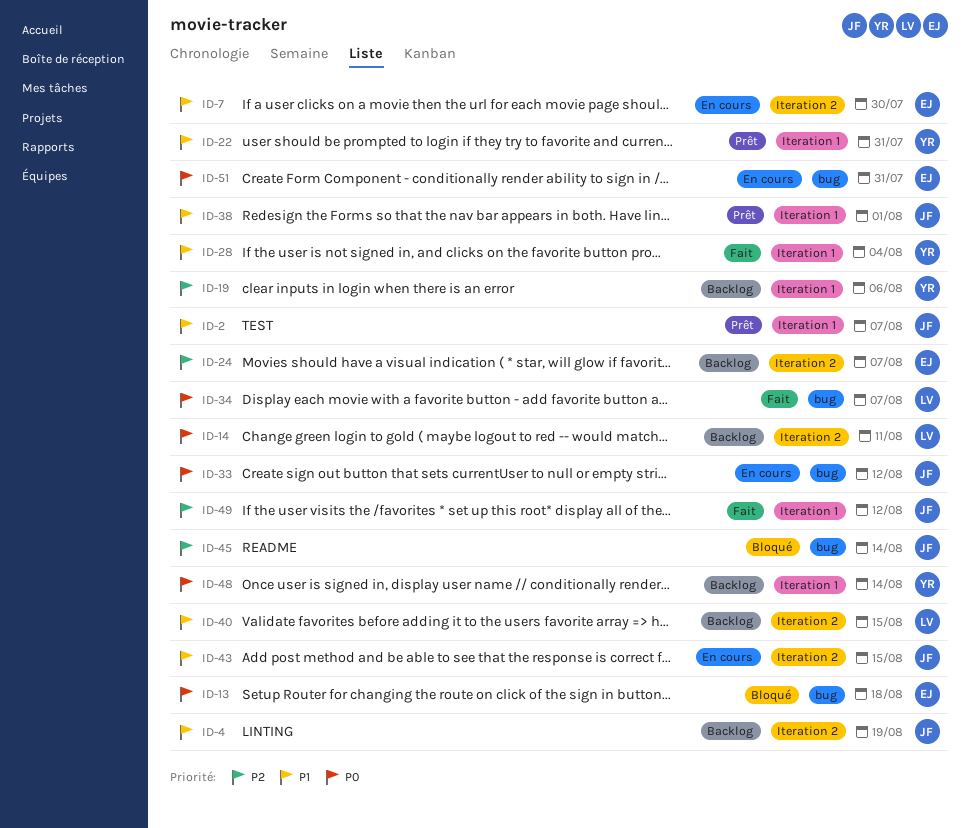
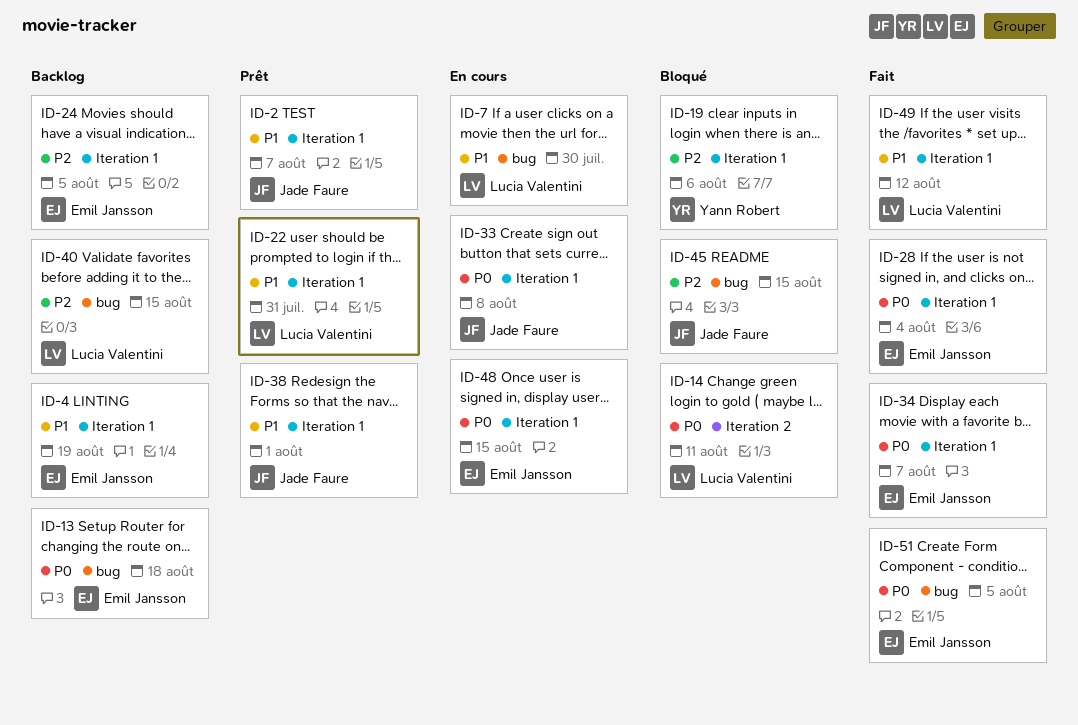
ID-4, owner: Jade Faure -> Emil Jansson
ID-4, label: Iteration 2 -> Iteration 1
ID-7, owner: Emil Jansson -> Lucia Valentini
ID-7, label: Iteration 2 -> bug
ID-13, status: Bloqué -> Backlog
ID-14, status: Backlog -> Bloqué
ID-19, status: Backlog -> Bloqué
ID-22, owner: Yann Robert -> Lucia Valentini
ID-24, label: Iteration 2 -> Iteration 1
ID-24, due: Aug 7 -> Aug 5
ID-28, owner: Yann Robert -> Emil Jansson
ID-28, priority: P1 -> P0
ID-33, label: bug -> Iteration 1
ID-33, due: Aug 12 -> Aug 8
ID-34, owner: Lucia Valentini -> Emil Jansson
ID-34, label: bug -> Iteration 1
ID-40, priority: P1 -> P2
ID-40, label: Iteration 2 -> bug
ID-43: present -> none
ID-45, due: Aug 14 -> Aug 15
ID-48, status: Backlog -> En cours
ID-48, owner: Yann Robert -> Emil Jansson
ID-48, due: Aug 14 -> Aug 15
ID-49, owner: Jade Faure -> Lucia Valentini
ID-49, priority: P2 -> P1
ID-51, status: En cours -> Fait
ID-51, due: Jul 31 -> Aug 5

